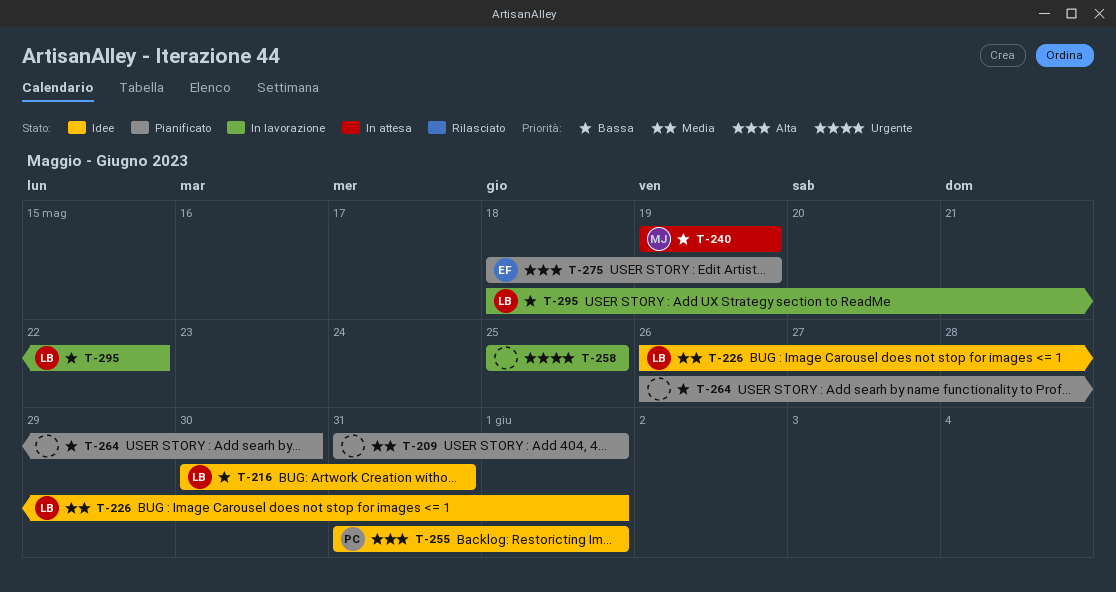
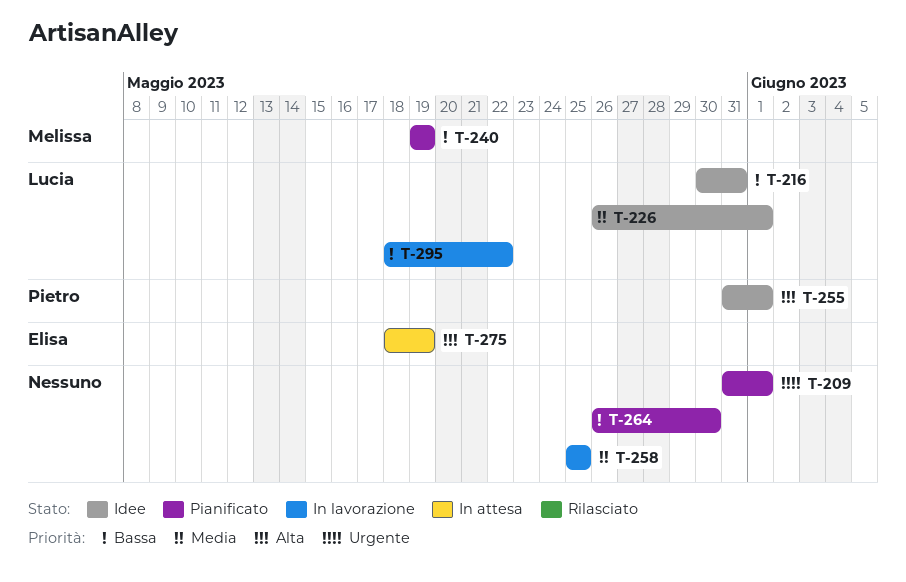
T-209, priority: Media -> Urgente
T-240, status: In attesa -> Pianificato
T-258, priority: Urgente -> Media
T-275, status: Pianificato -> In attesa

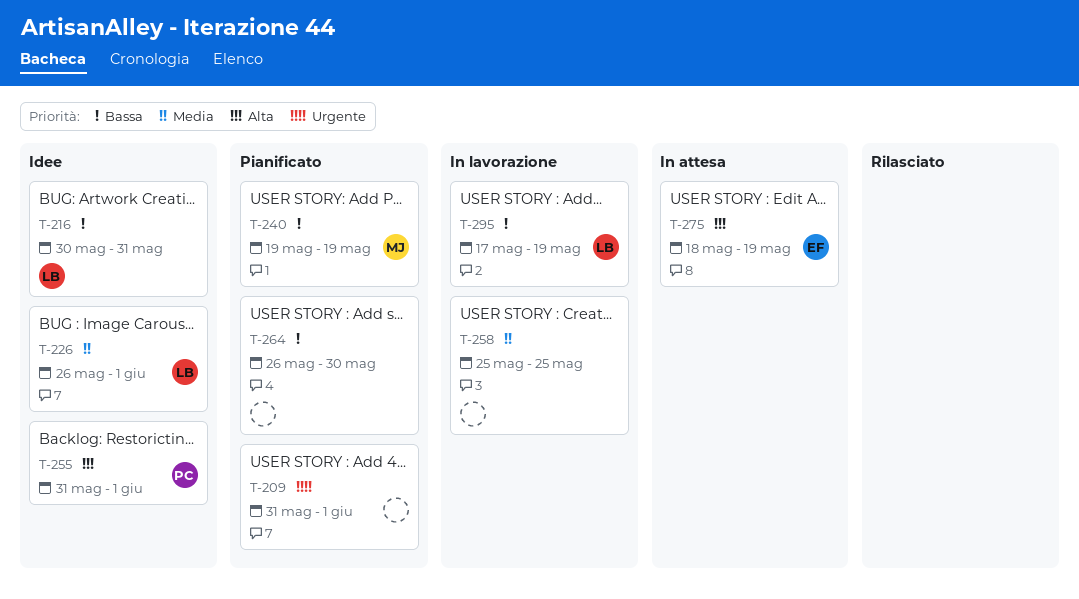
T-295, start: May 18 -> May 17
T-295, due: May 22 -> May 19

